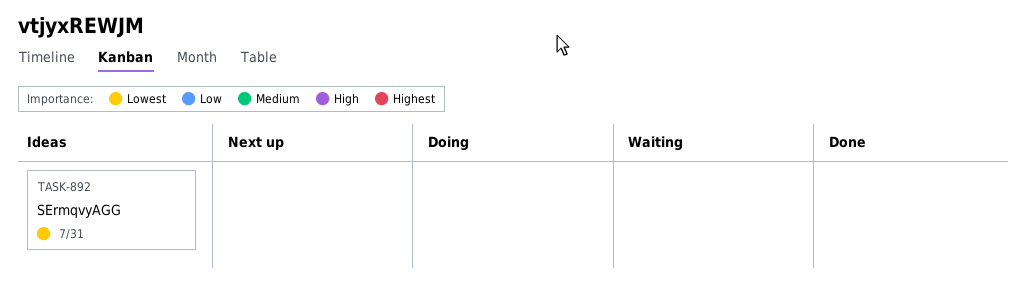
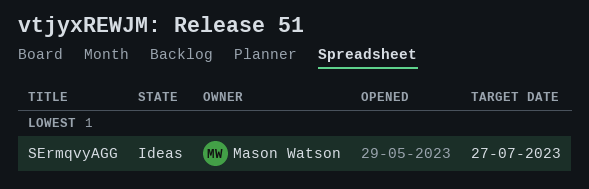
SErmqvyAGG, due: Jul 31 -> Jul 27

